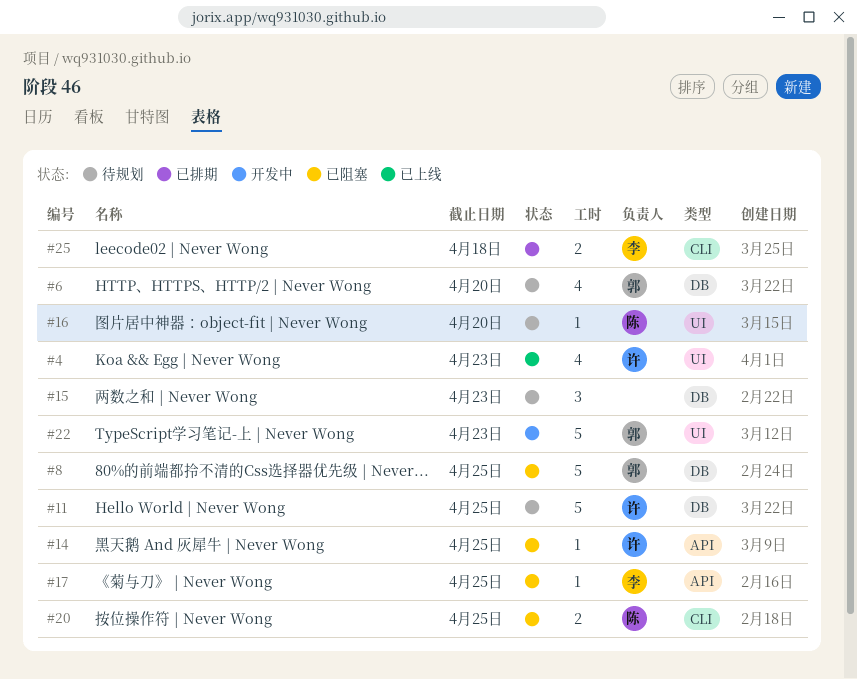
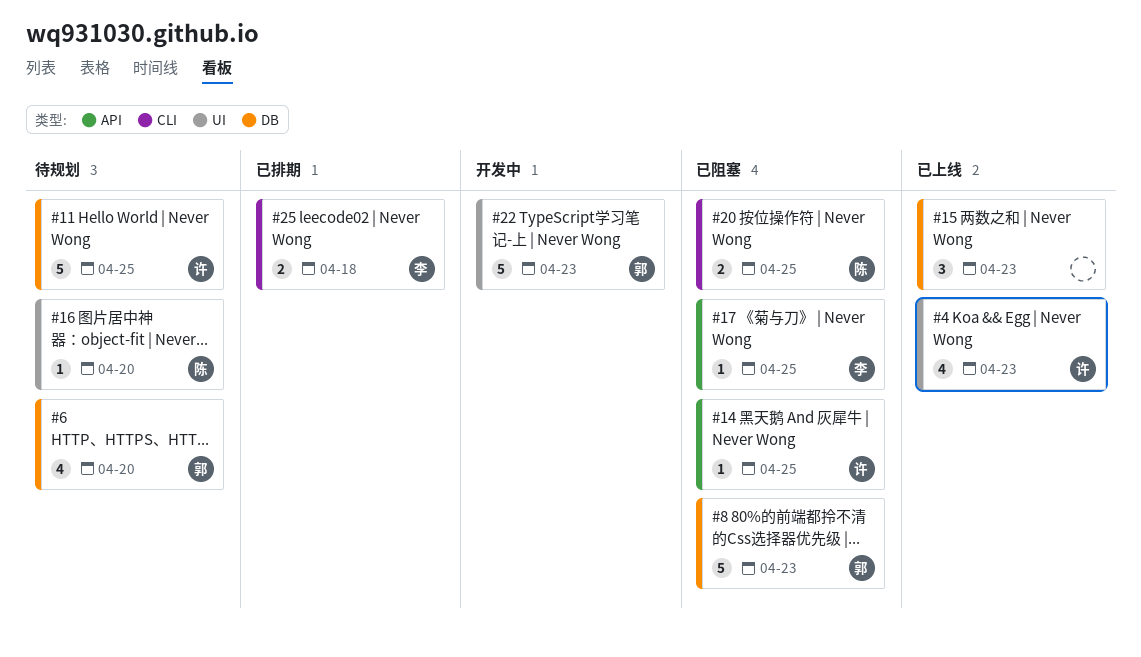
#8, due: Apr 25 -> Apr 23
#15, status: 待规划 -> 已上线

